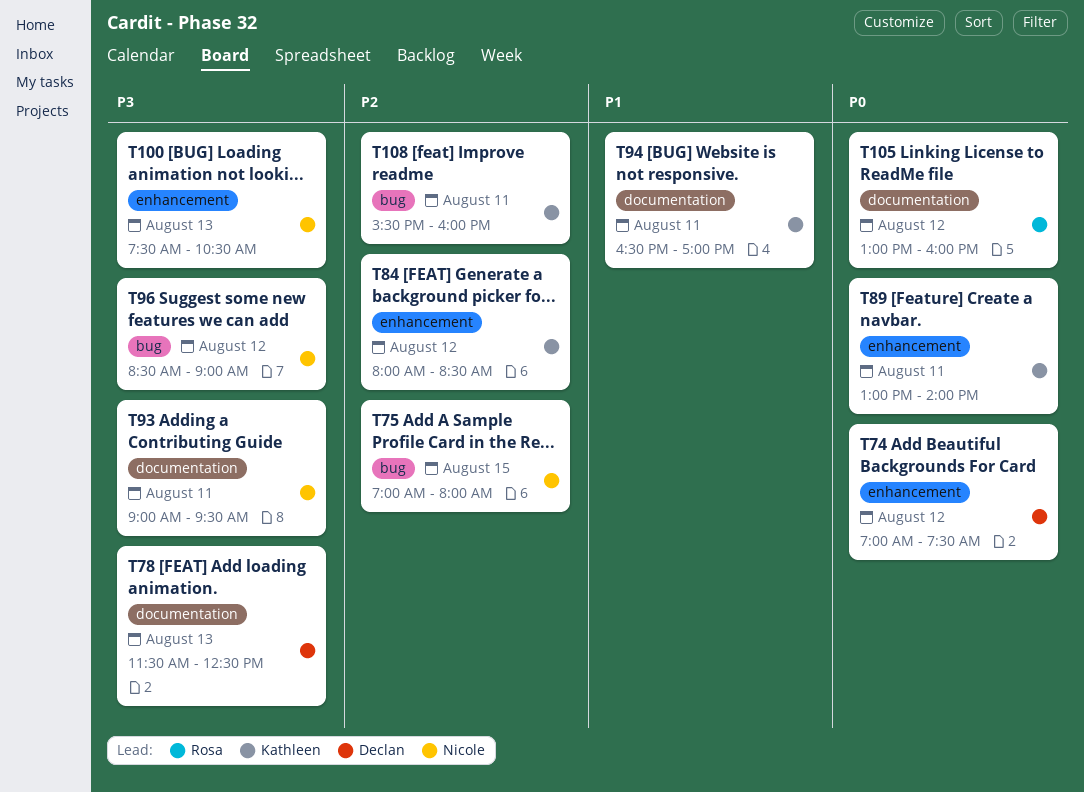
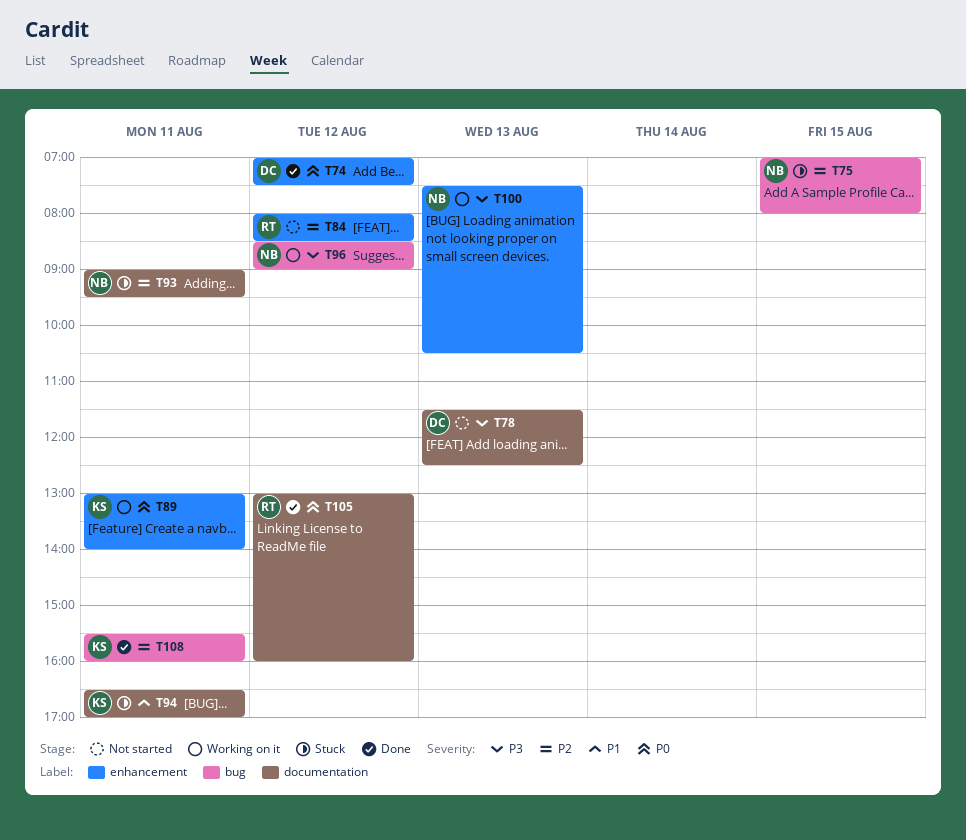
T84, owner: Kathleen -> Rosa
T93, priority: P3 -> P2

